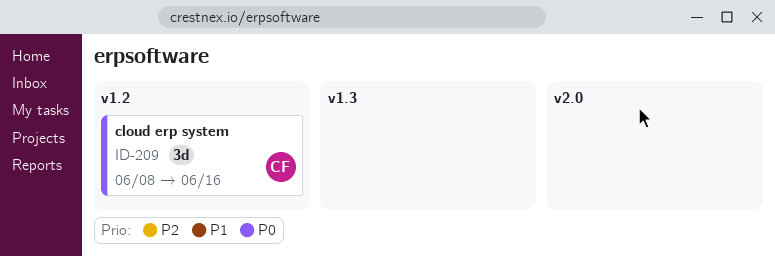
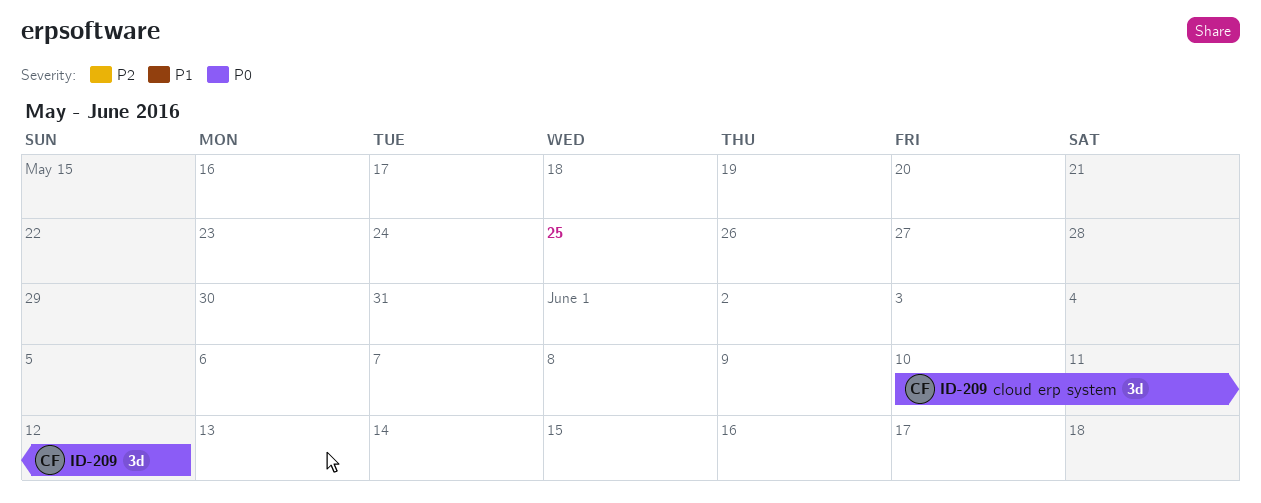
ID-209, start: Jun 8 -> Jun 10
ID-209, due: Jun 16 -> Jun 12

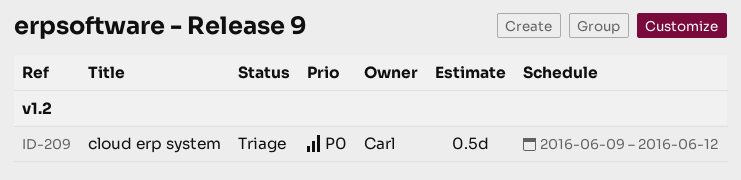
ID-209, estimate: 3d -> 0.5d
ID-209, start: Jun 10 -> Jun 9

